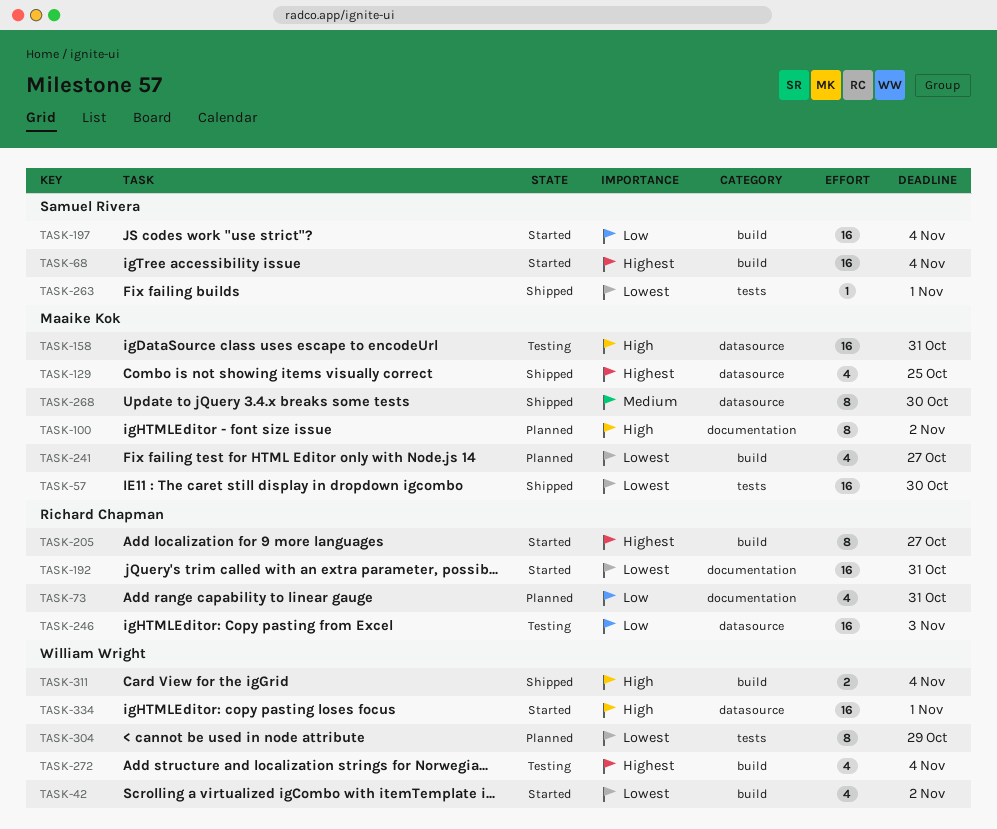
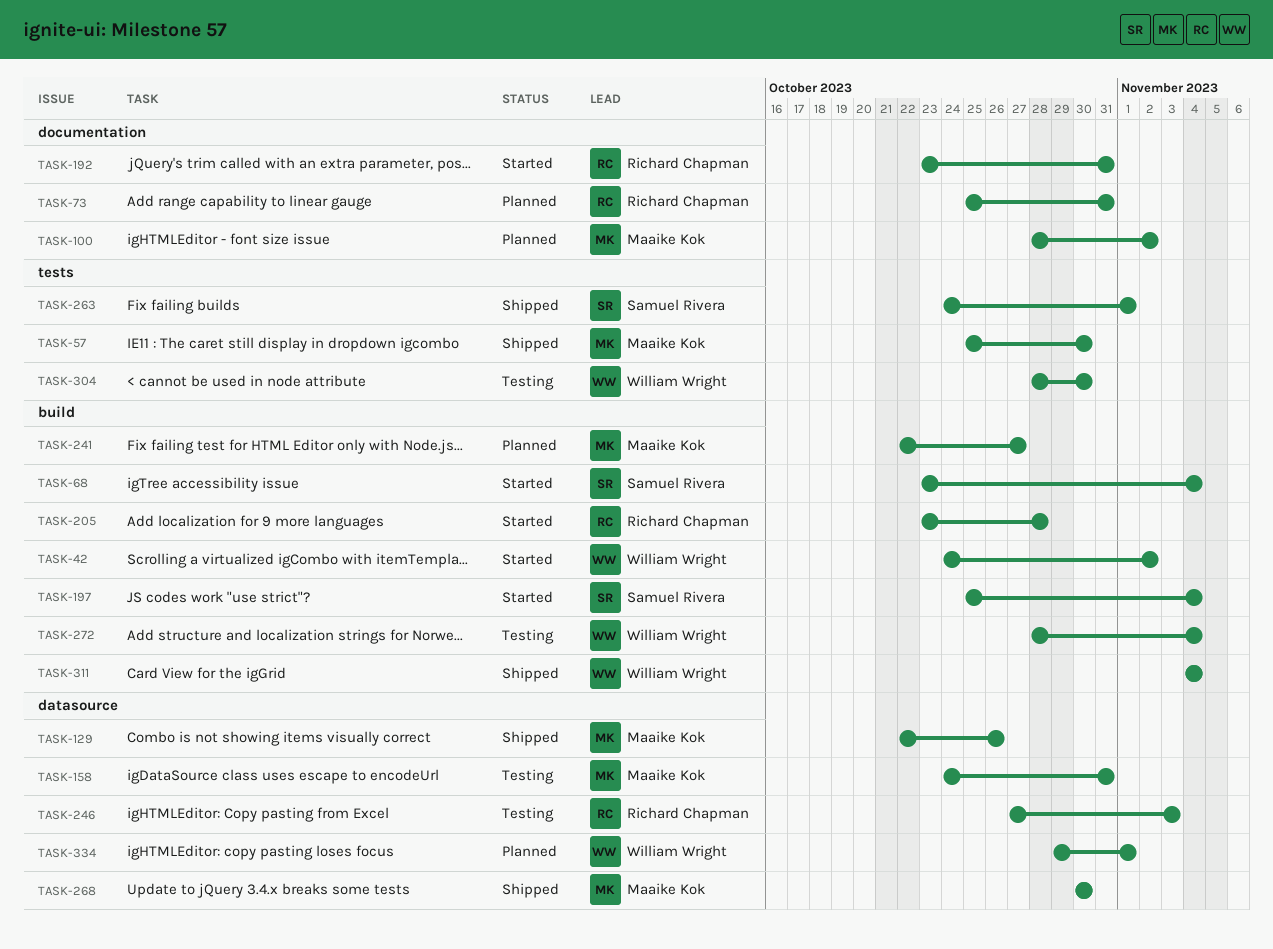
TASK-129, due: Oct 25 -> Oct 26
TASK-205, due: Oct 27 -> Oct 28
TASK-304, status: Planned -> Testing
TASK-304, due: Oct 29 -> Oct 30
TASK-334, status: Started -> Planned

